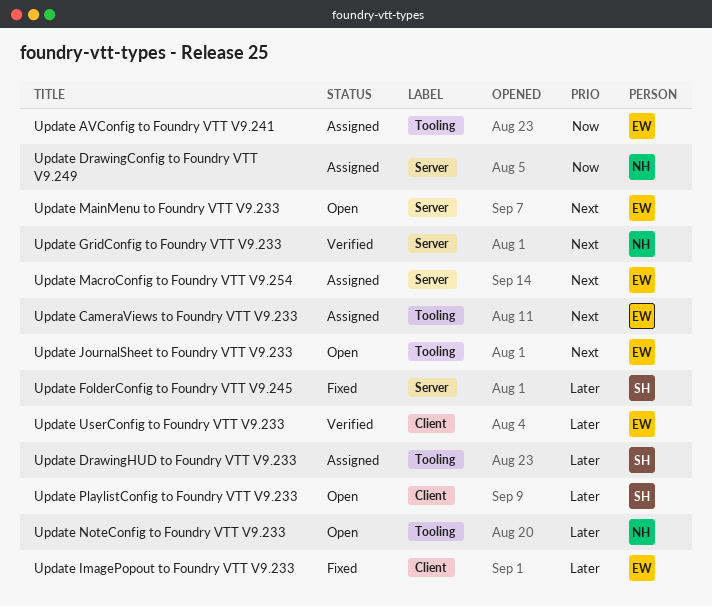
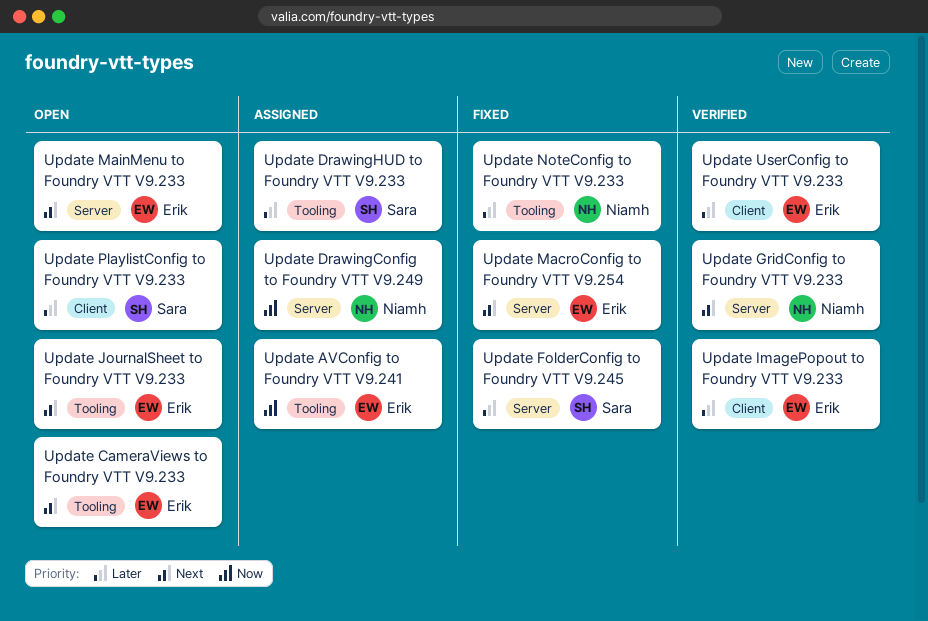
Update CameraViews to Foundry VTT V9.233, status: Assigned -> Open
Update ImagePopout to Foundry VTT V9.233, status: Fixed -> Verified
Update MacroConfig to Foundry VTT V9.254, status: Assigned -> Fixed
Update NoteConfig to Foundry VTT V9.233, status: Open -> Fixed

